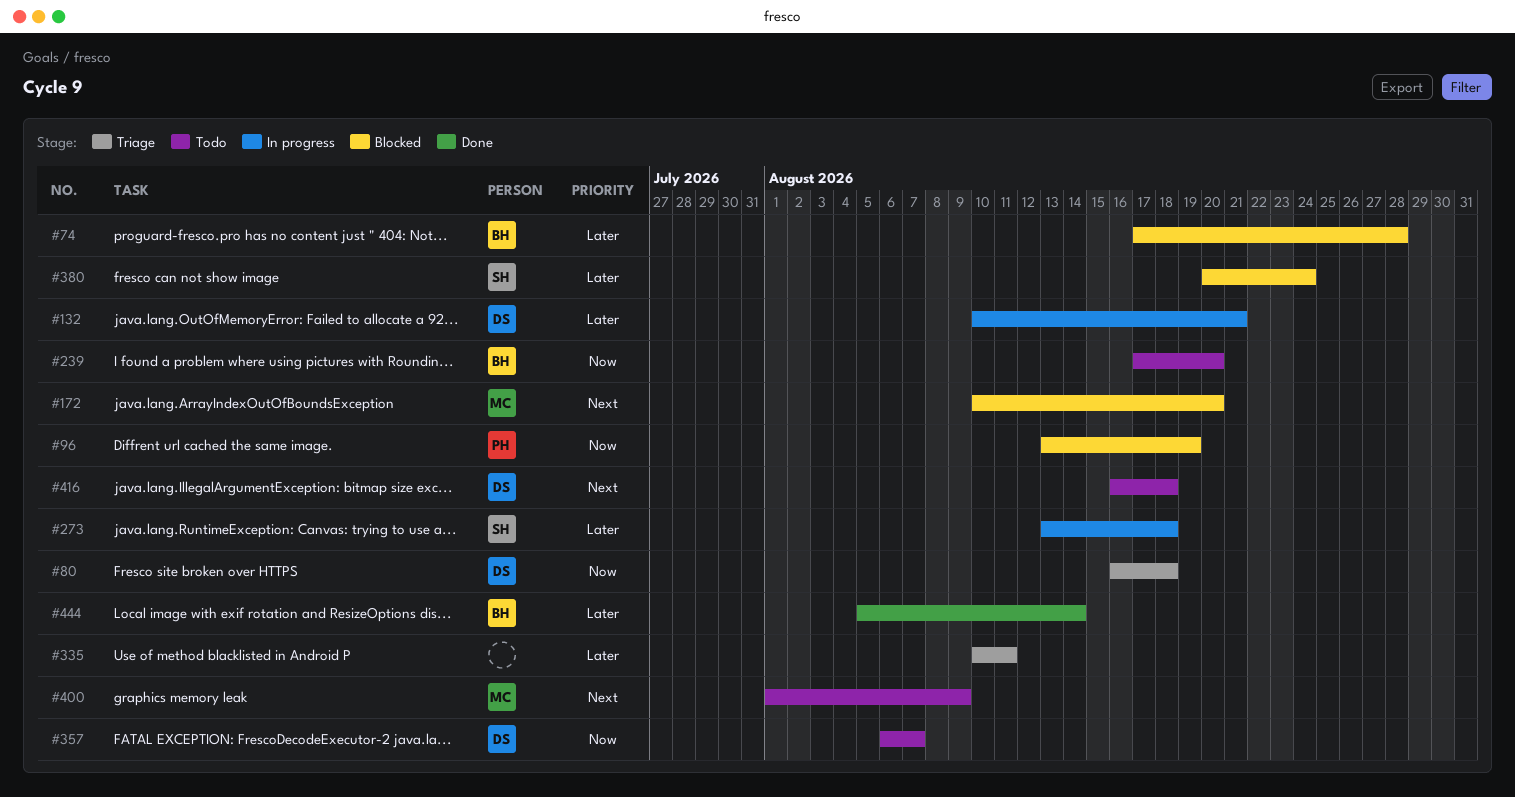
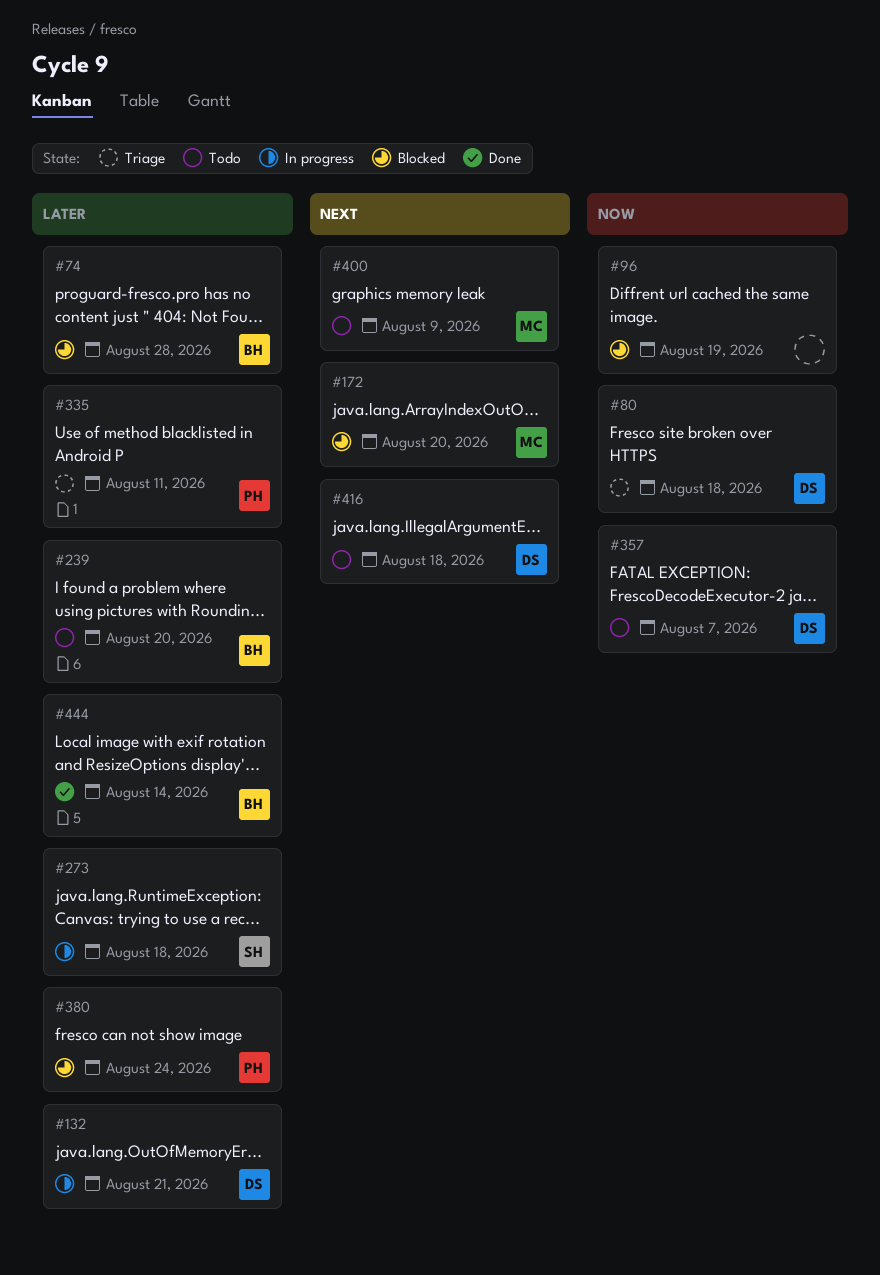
#96, owner: PH -> none
#239, priority: Now -> Later
#335, owner: none -> PH
#380, owner: SH -> PH

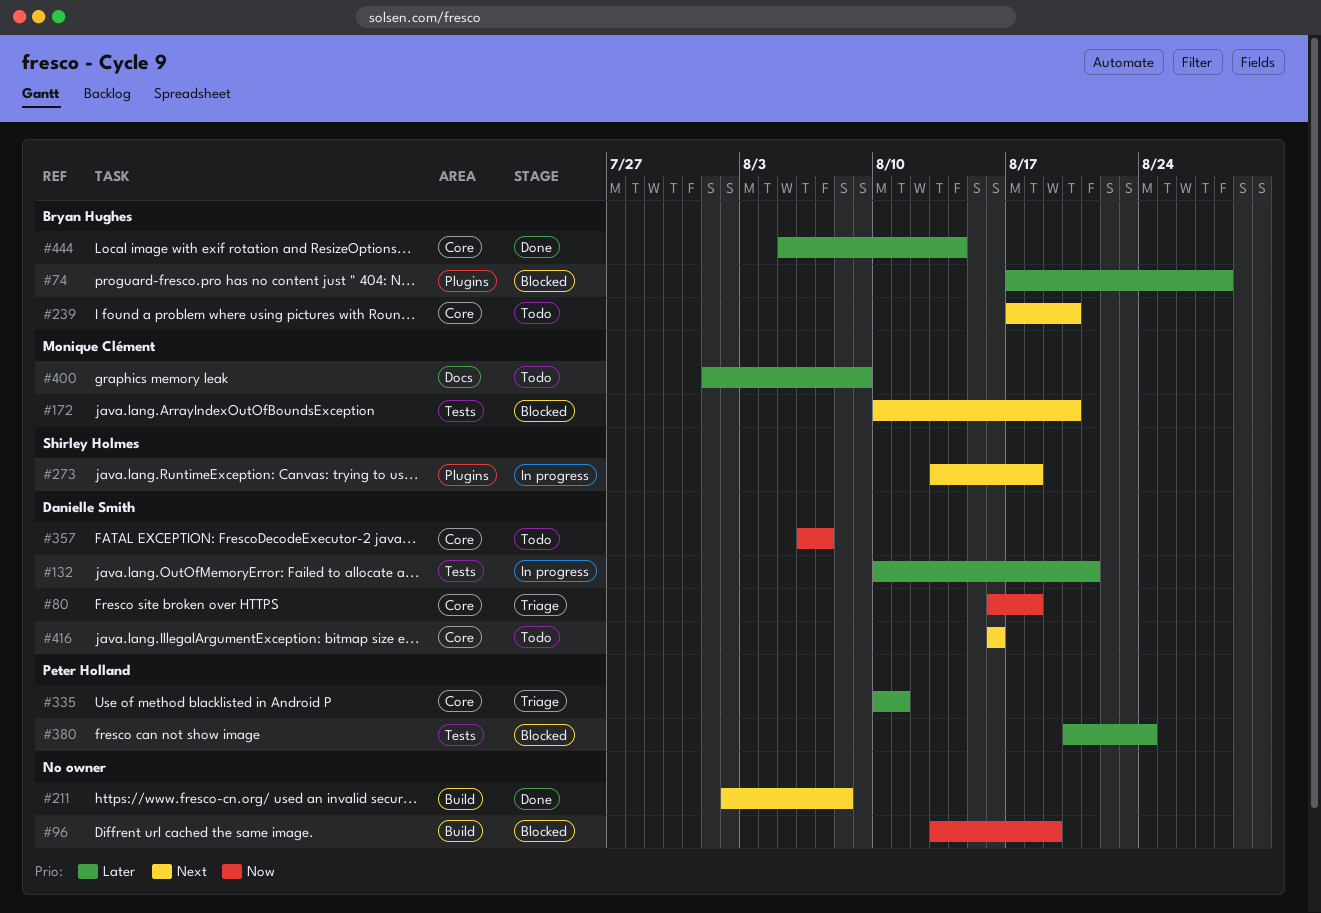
#211: none -> present
#239, priority: Later -> Next
#273, priority: Later -> Next
#400, priority: Next -> Later
#416, due: Aug 18 -> Aug 16

